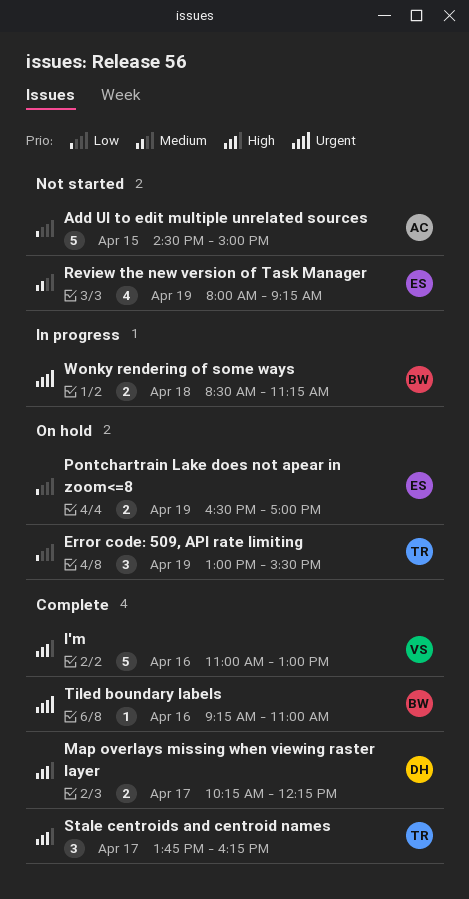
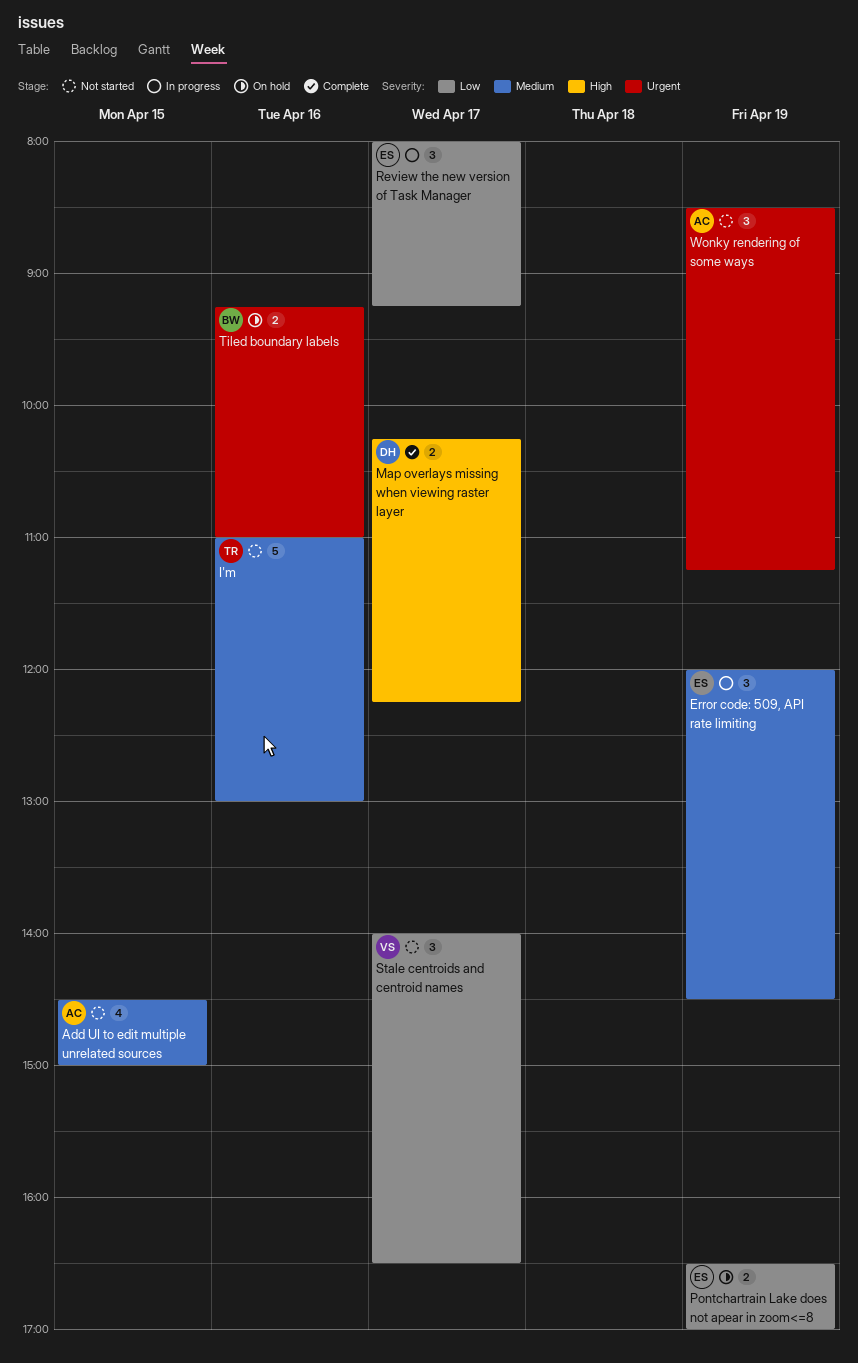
Add UI to edit multiple unrelated sources, priority: Low -> Medium
Add UI to edit multiple unrelated sources, estimate: 5 -> 4
Error code: 509, API rate limiting, status: On hold -> In progress
Error code: 509, API rate limiting, owner: TR -> ES
Error code: 509, API rate limiting, priority: Low -> Medium
Error code: 509, API rate limiting, begins: 13:00 -> 12:00
Error code: 509, API rate limiting, ends: 15:30 -> 14:30
I'm, status: Complete -> Not started
I'm, owner: VS -> TR
I'm, priority: High -> Medium
Review the new version of Task Manager, status: Not started -> In progress
Review the new version of Task Manager, priority: Medium -> Low
Review the new version of Task Manager, estimate: 4 -> 3
Review the new version of Task Manager, day: Apr 19 -> Apr 17
Stale centroids and centroid names, status: Complete -> Not started
Stale centroids and centroid names, owner: TR -> VS
Stale centroids and centroid names, priority: High -> Low
Stale centroids and centroid names, begins: 13:45 -> 14:00
Stale centroids and centroid names, ends: 16:15 -> 16:30
Tiled boundary labels, status: Complete -> On hold
Tiled boundary labels, estimate: 1 -> 2
Wonky rendering of some ways, status: In progress -> Not started
Wonky rendering of some ways, owner: BW -> AC
Wonky rendering of some ways, estimate: 2 -> 3
Wonky rendering of some ways, day: Apr 18 -> Apr 19

